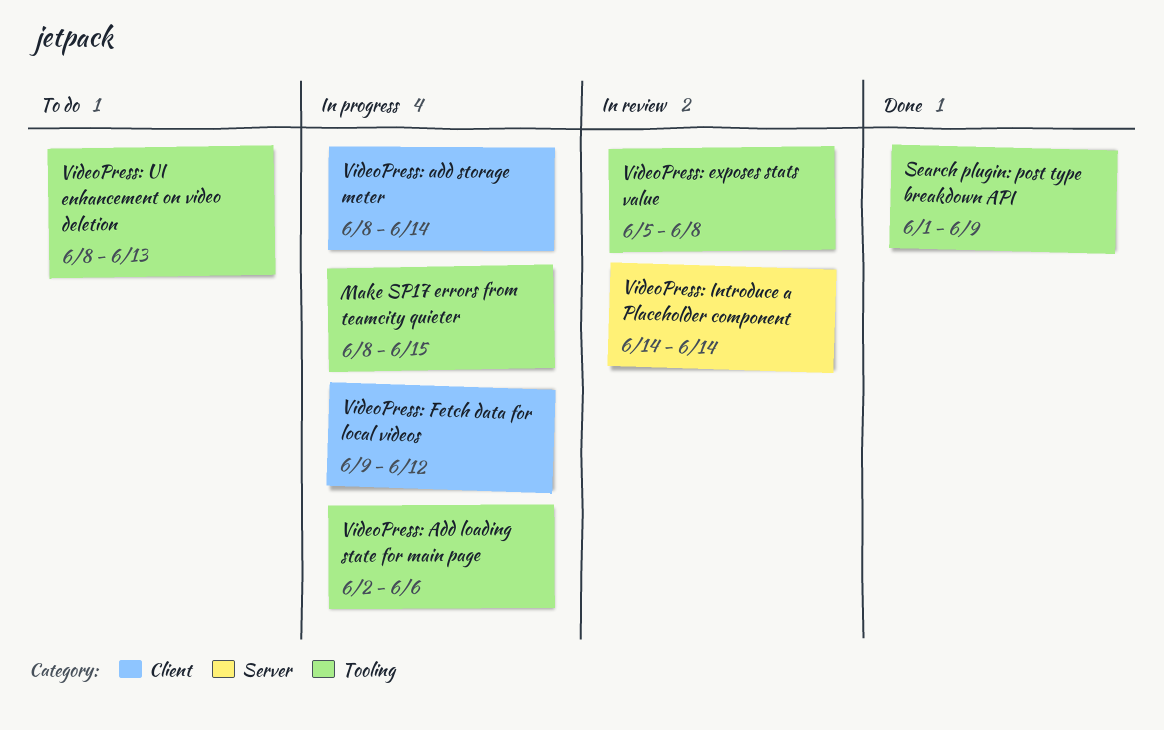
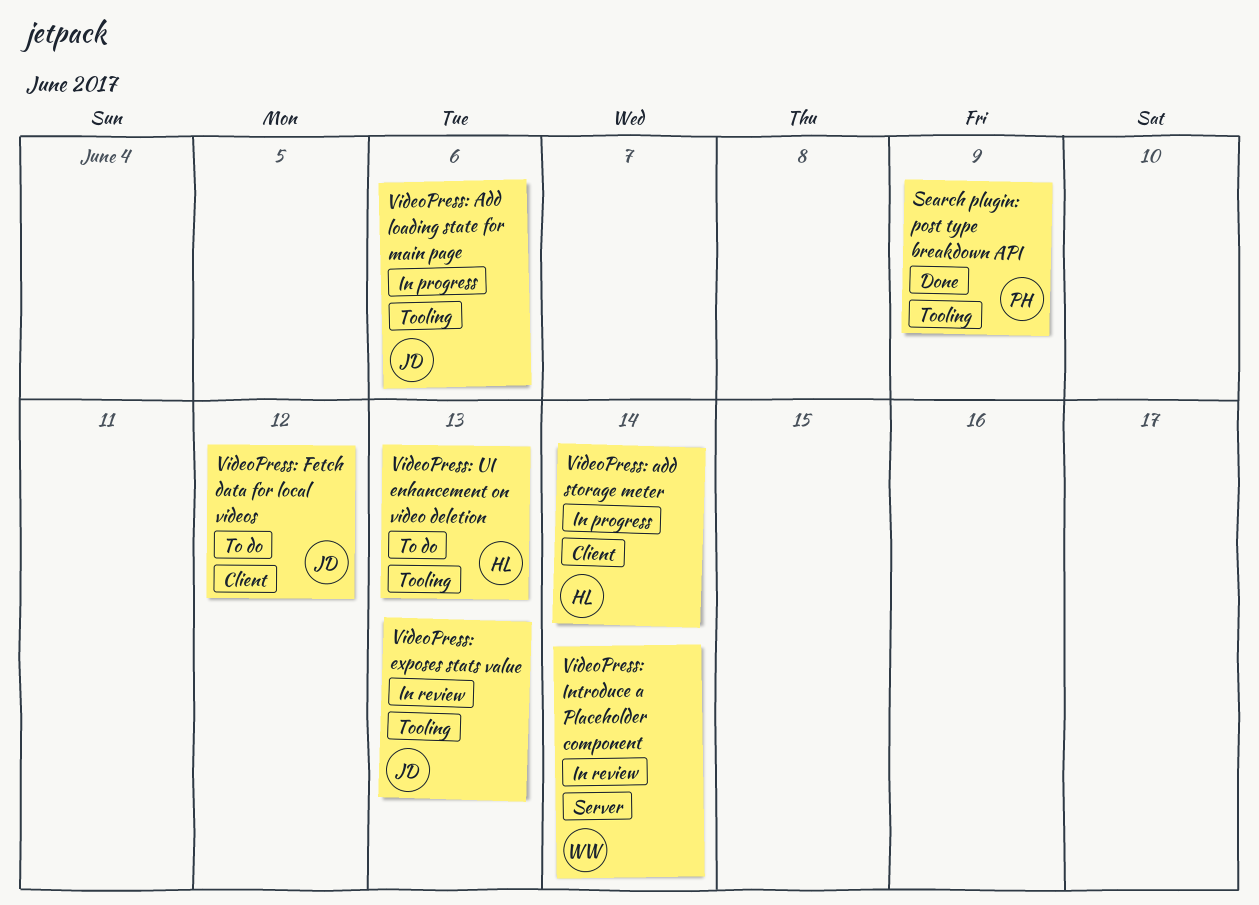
Make SP17 errors from teamcity quieter: present -> none
VideoPress: exposes stats value, due: Jun 8 -> Jun 13
VideoPress: Fetch data for local videos, status: In progress -> To do

